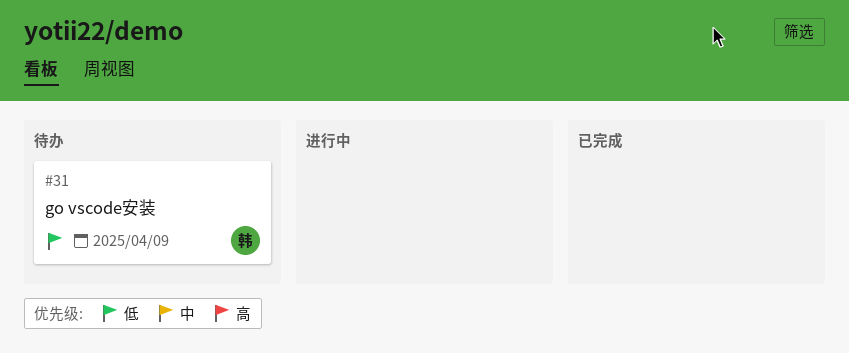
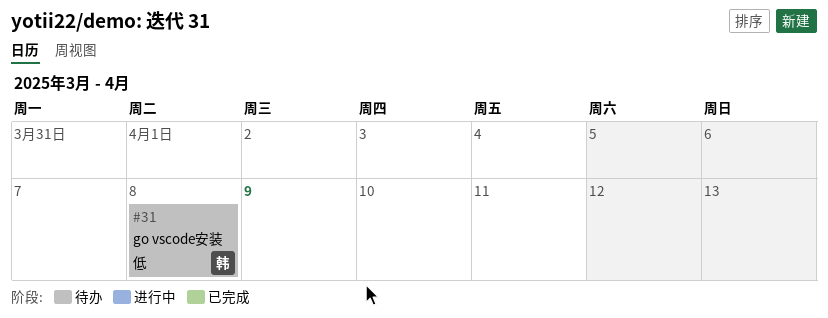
#31, due: Apr 9 -> Apr 8

